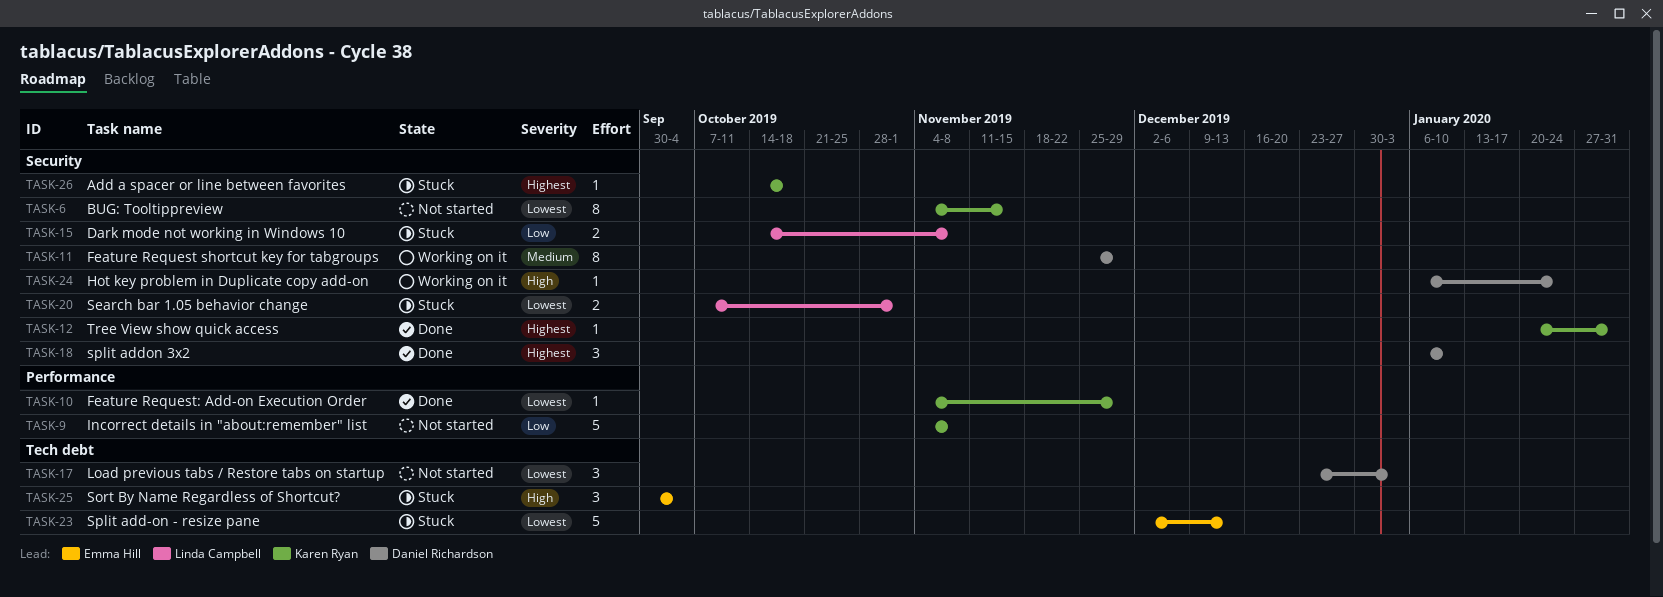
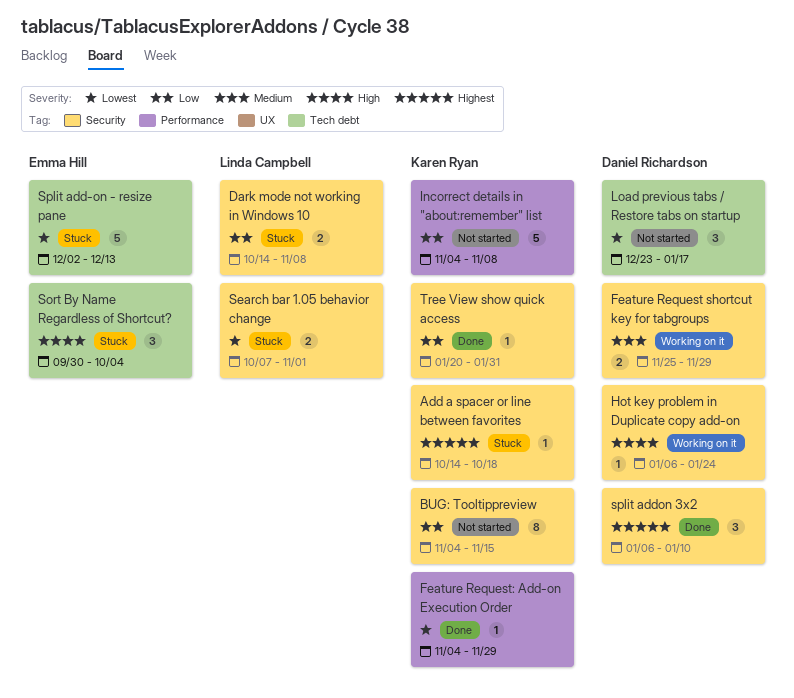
BUG: Tooltippreview, priority: Lowest -> Low
Feature Request shortcut key for tabgroups, estimate: 8 -> 2
Load previous tabs / Restore tabs on startup, due: Jan 3 -> Jan 17
Tree View show quick access, priority: Highest -> Low

